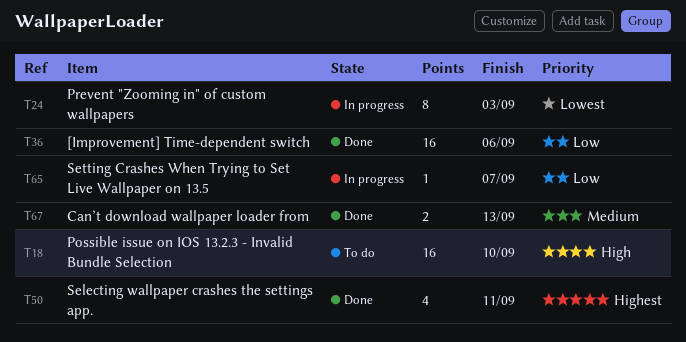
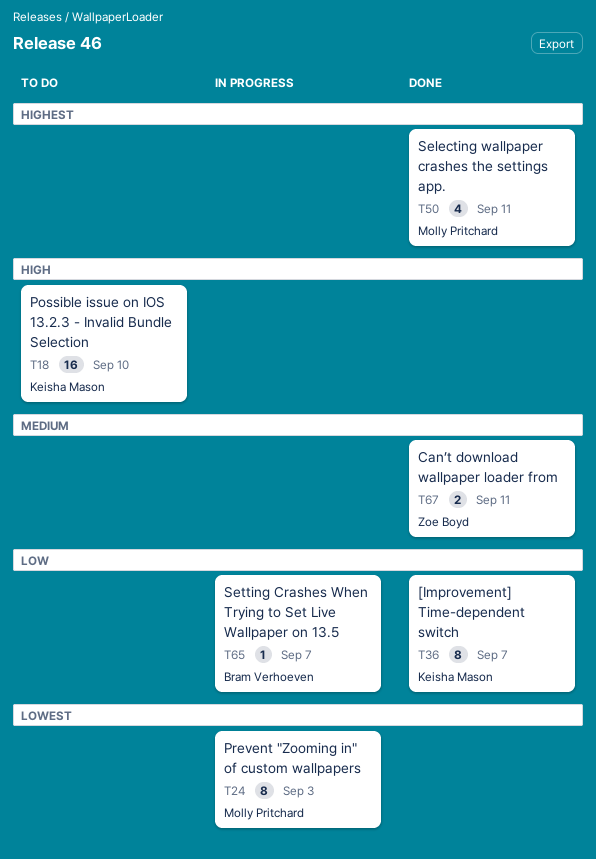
T36, estimate: 16 -> 8
T36, due: Sep 6 -> Sep 7
T67, due: Sep 13 -> Sep 11

